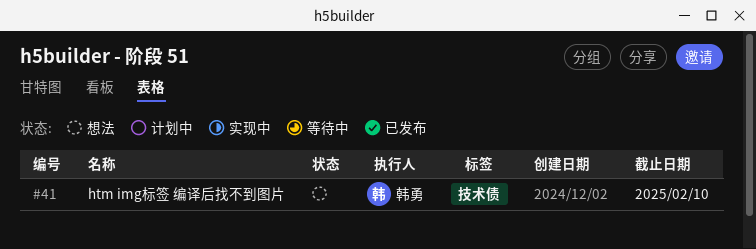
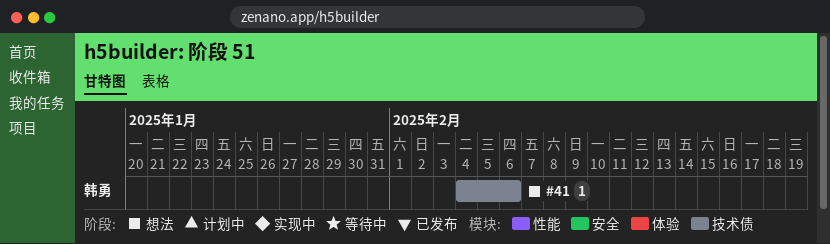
#41, due: Feb 10 -> Feb 6

